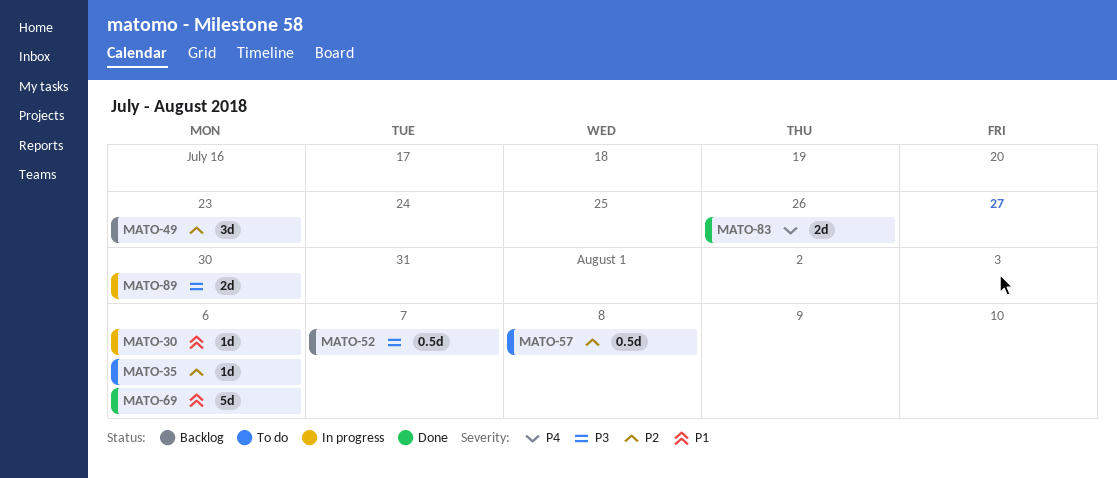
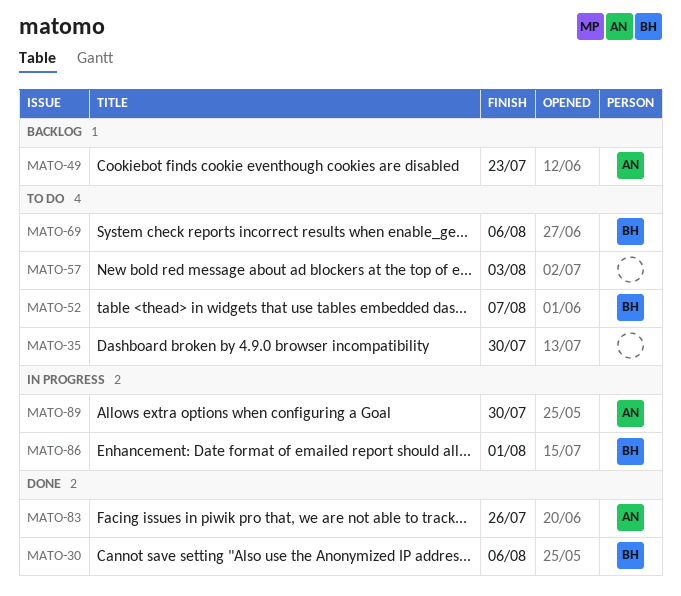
MATO-30, status: In progress -> Done
MATO-35, due: Aug 6 -> Jul 30
MATO-52, status: Backlog -> To do
MATO-57, due: Aug 8 -> Aug 3
MATO-69, status: Done -> To do
MATO-86: none -> present

